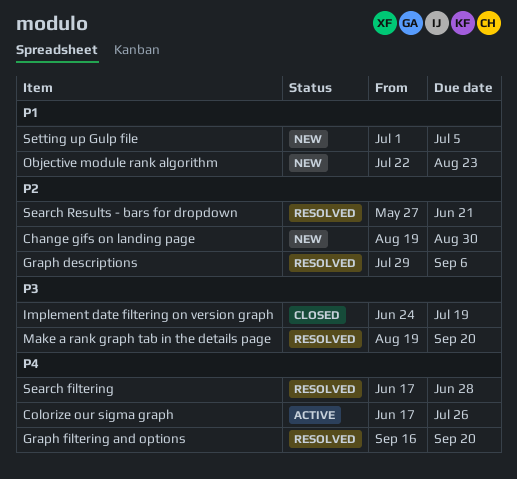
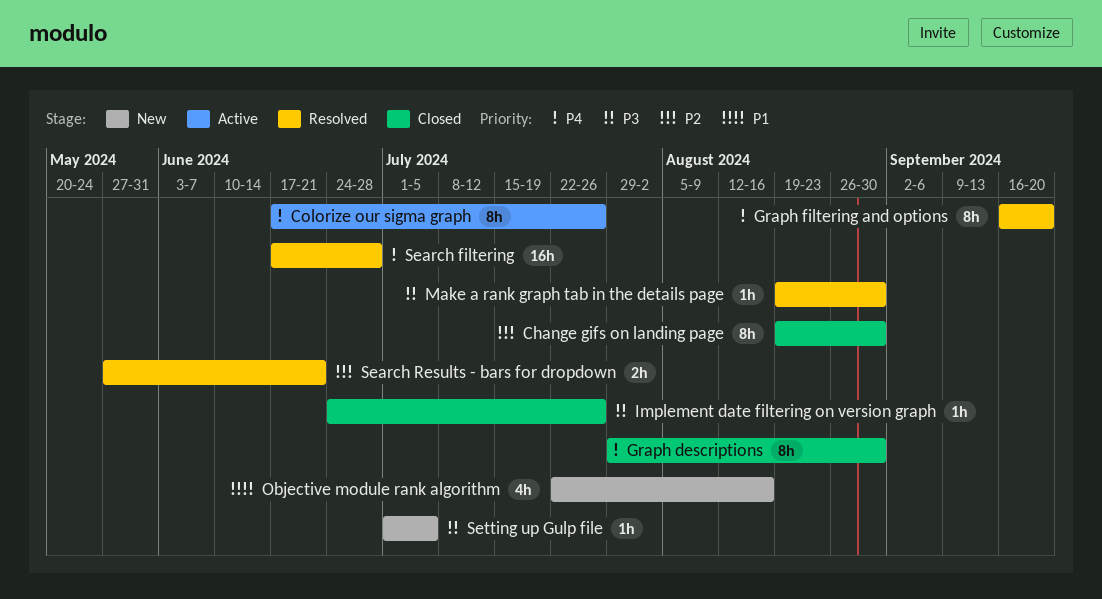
Change gifs on landing page, status: New -> Closed
Graph descriptions, status: Resolved -> Closed
Graph descriptions, priority: P2 -> P4
Graph descriptions, due: Sep 6 -> Aug 30
Implement date filtering on version graph, due: Jul 19 -> Jul 26
Make a rank graph tab in the details page, due: Sep 20 -> Aug 30
Objective module rank algorithm, due: Aug 23 -> Aug 16
Setting up Gulp file, priority: P1 -> P3

